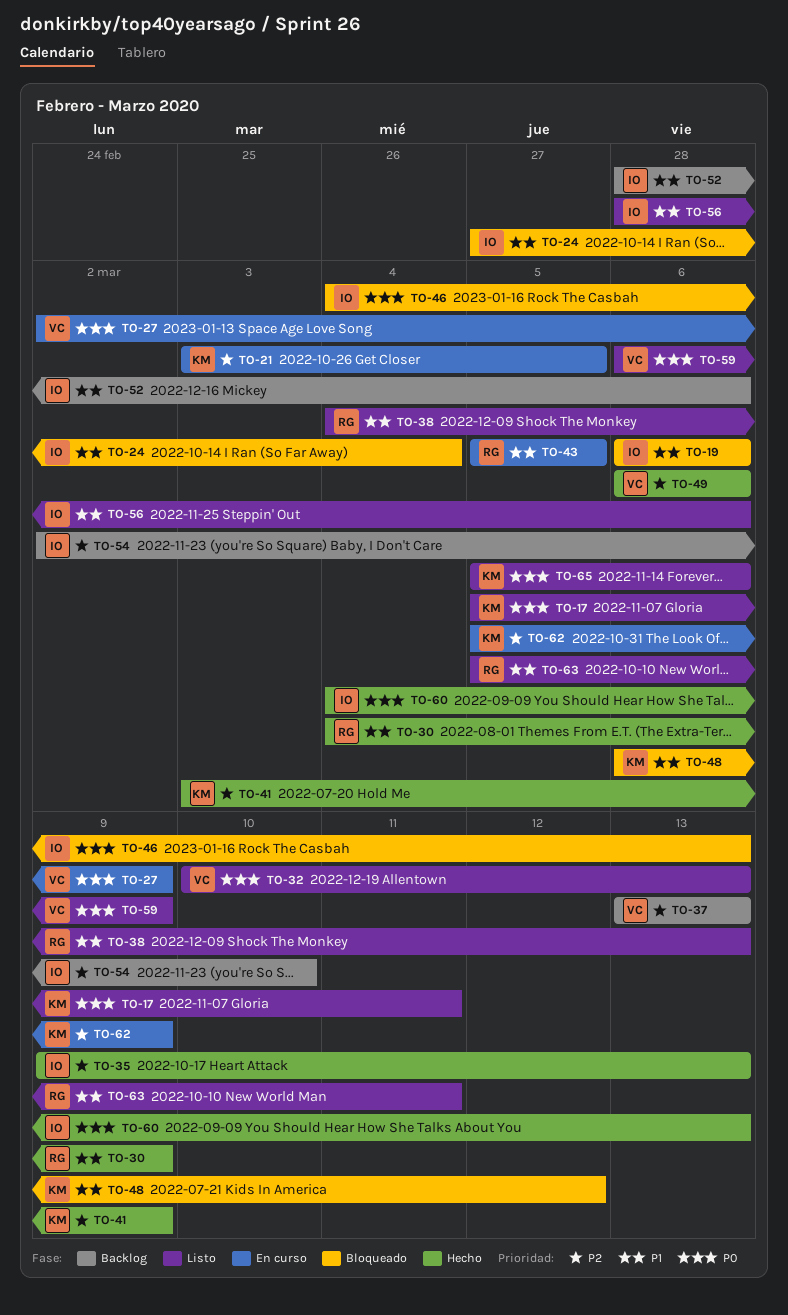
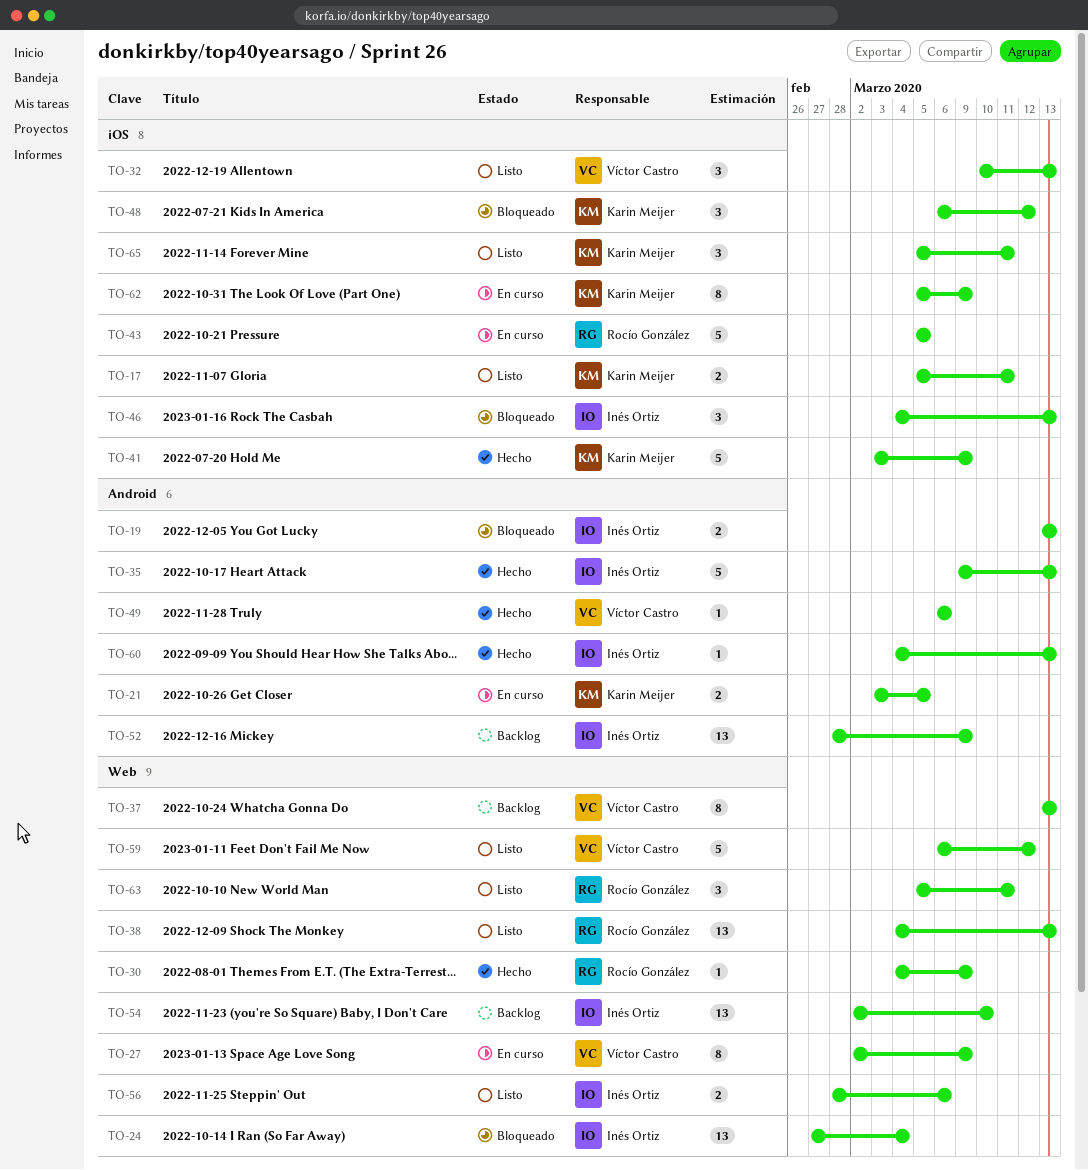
TO-19, start: Mar 6 -> Mar 13
TO-19, due: Mar 6 -> Mar 13
TO-52, due: Mar 6 -> Mar 9
TO-59, due: Mar 9 -> Mar 12
TO-65, due: Mar 6 -> Mar 11

